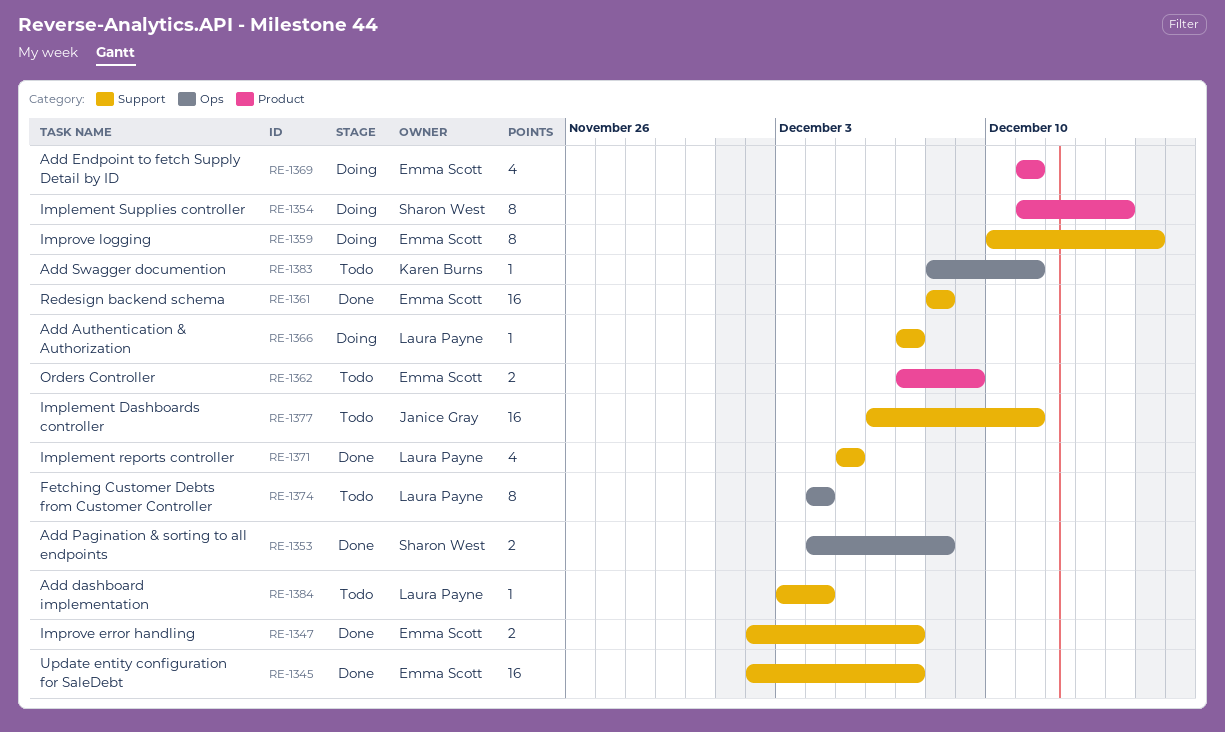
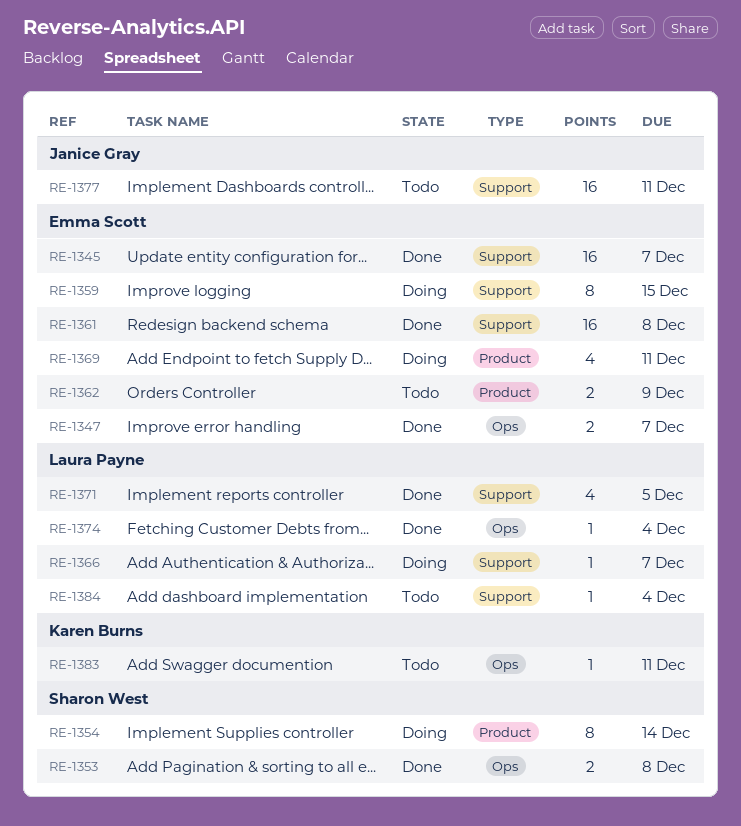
RE-1347, label: Support -> Ops
RE-1374, status: Todo -> Done
RE-1374, estimate: 8 -> 1

